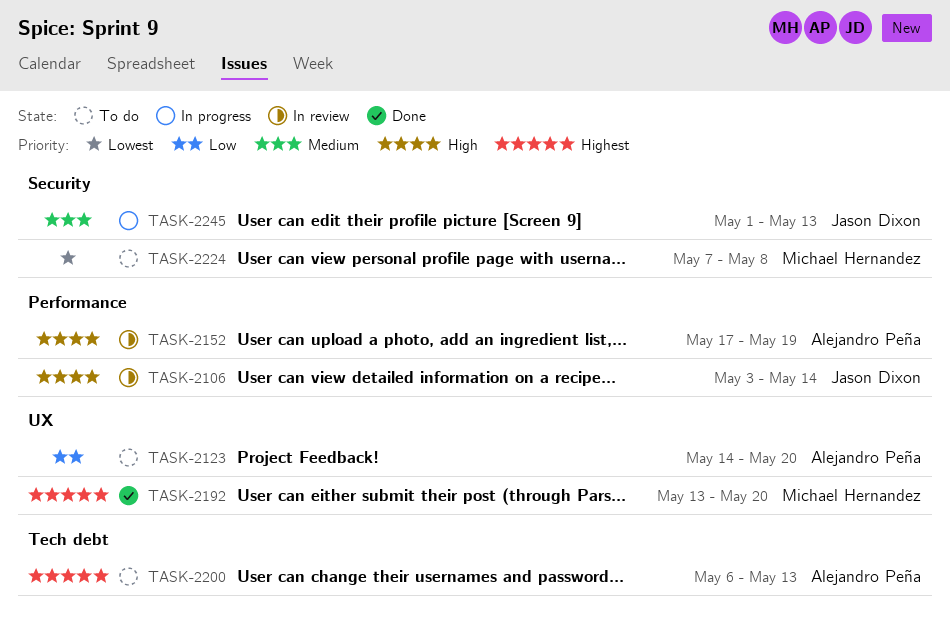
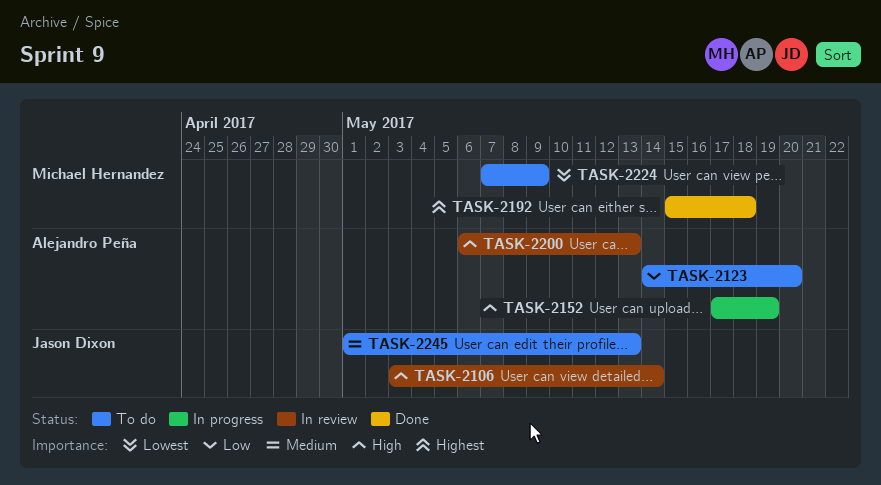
TASK-2152, status: In review -> In progress
TASK-2192, start: May 13 -> May 15
TASK-2192, due: May 20 -> May 18
TASK-2200, status: To do -> In review
TASK-2200, priority: Highest -> High
TASK-2224, due: May 8 -> May 9
TASK-2245, status: In progress -> To do

